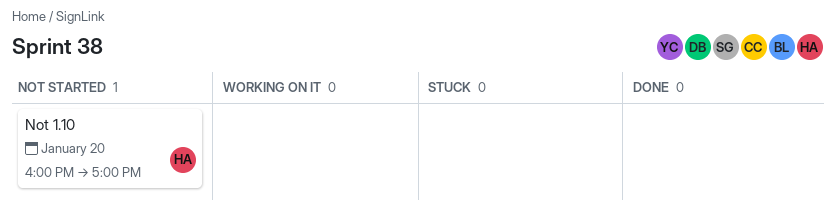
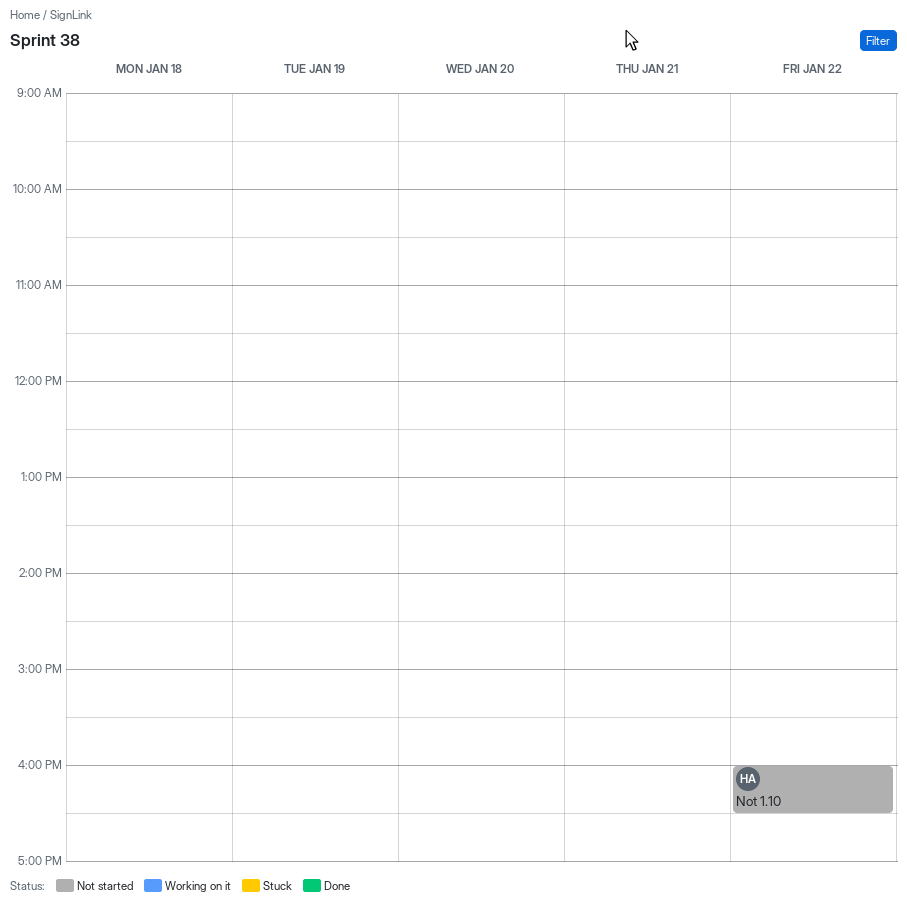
Not 1.10, day: Jan 20 -> Jan 22
Not 1.10, ends: 17:00 -> 16:30

